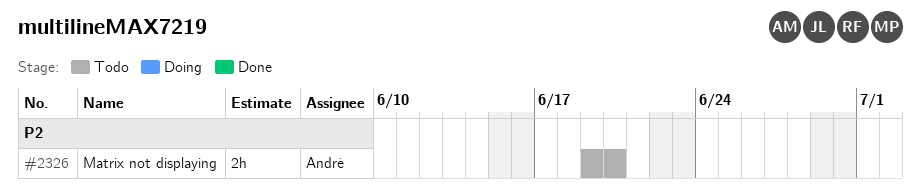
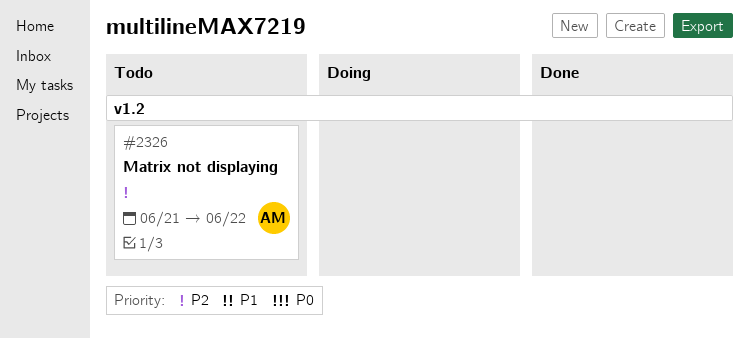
#2326, start: Jun 19 -> Jun 21
#2326, due: Jun 20 -> Jun 22

